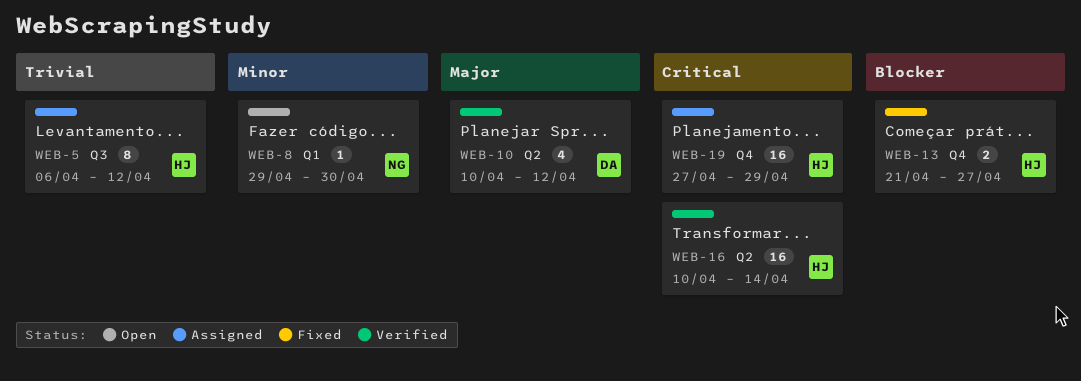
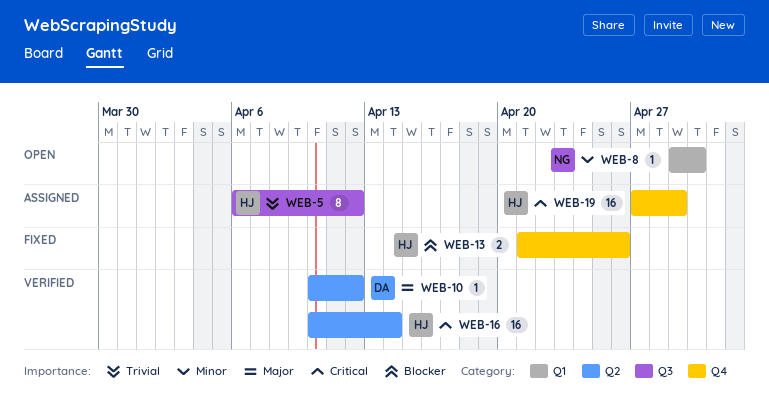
WEB-10, estimate: 4 -> 1
WEB-13, due: Apr 27 -> Apr 26

